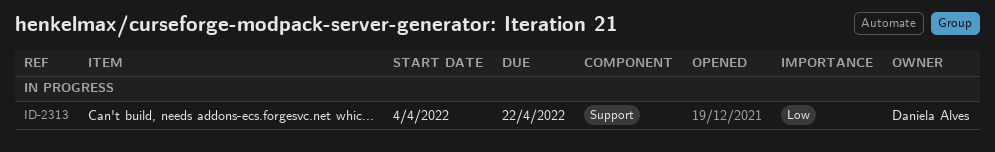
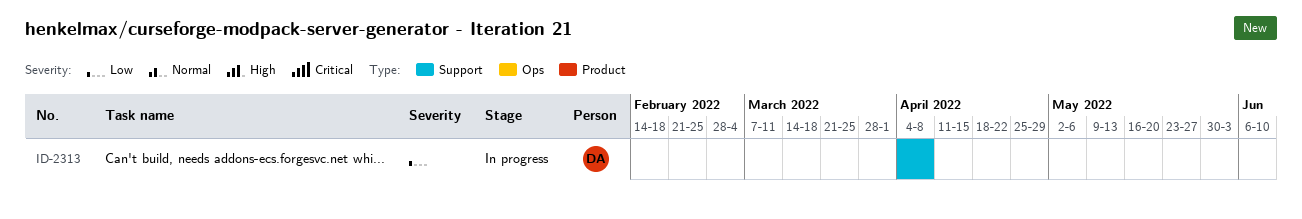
ID-2313, due: Apr 22 -> Apr 8

